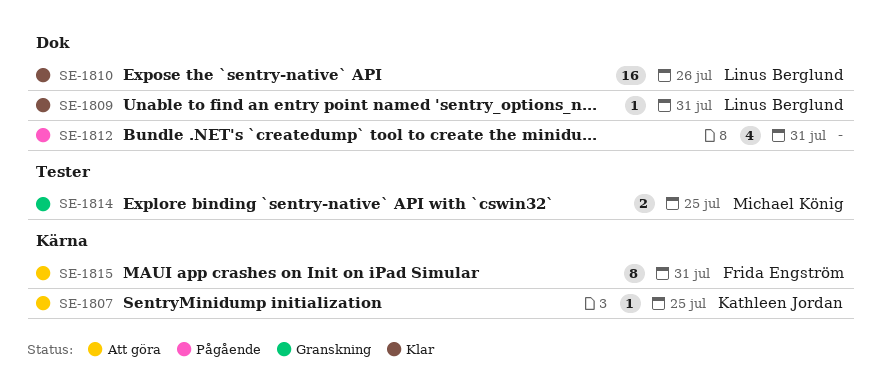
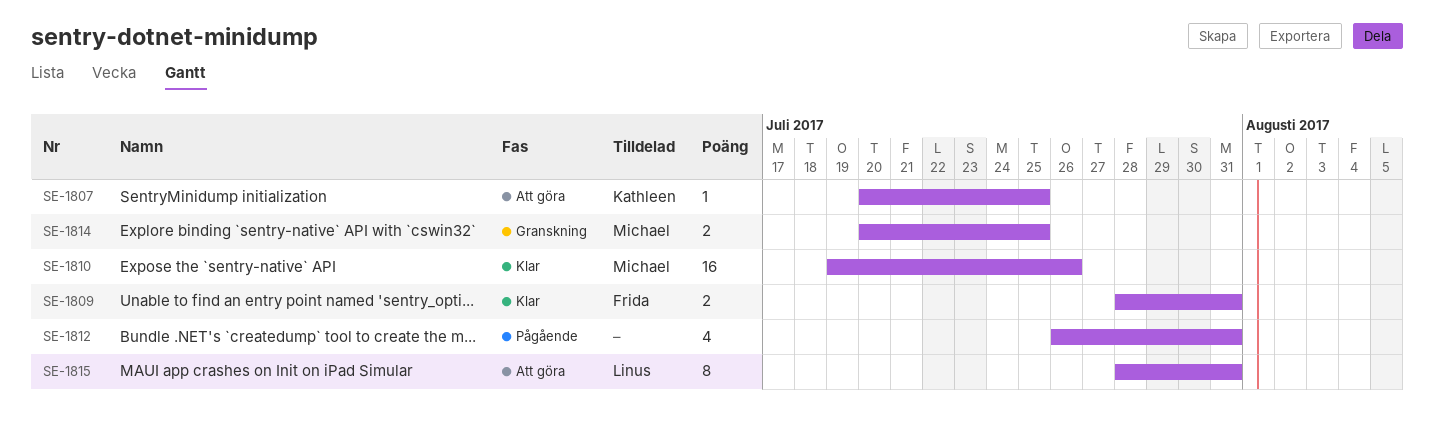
SE-1809, owner: Linus Berglund -> Frida Engström
SE-1809, estimate: 1 -> 2
SE-1810, owner: Linus Berglund -> Michael König
SE-1815, owner: Frida Engström -> Linus Berglund

